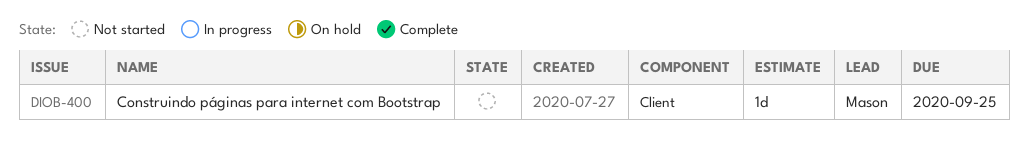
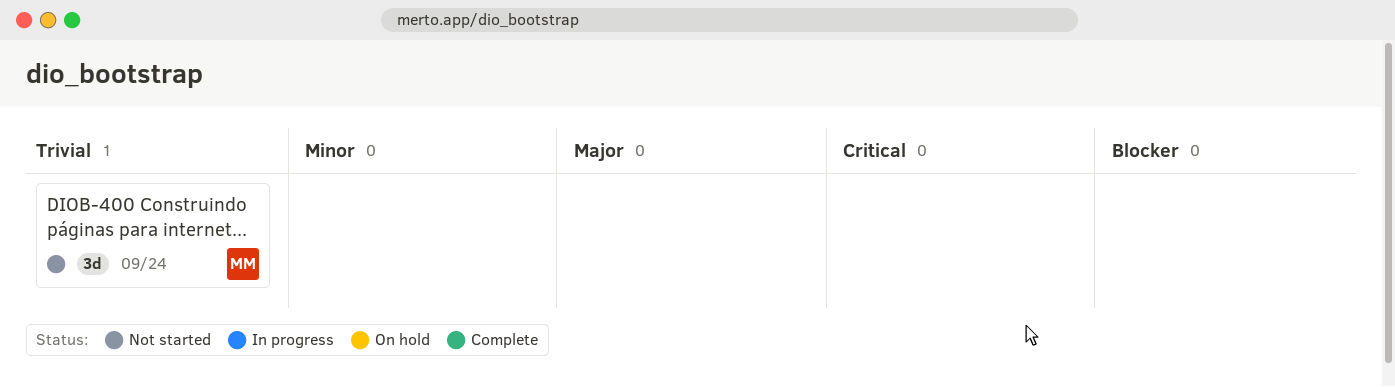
DIOB-400, estimate: 1d -> 3d
DIOB-400, due: Sep 25 -> Sep 24

